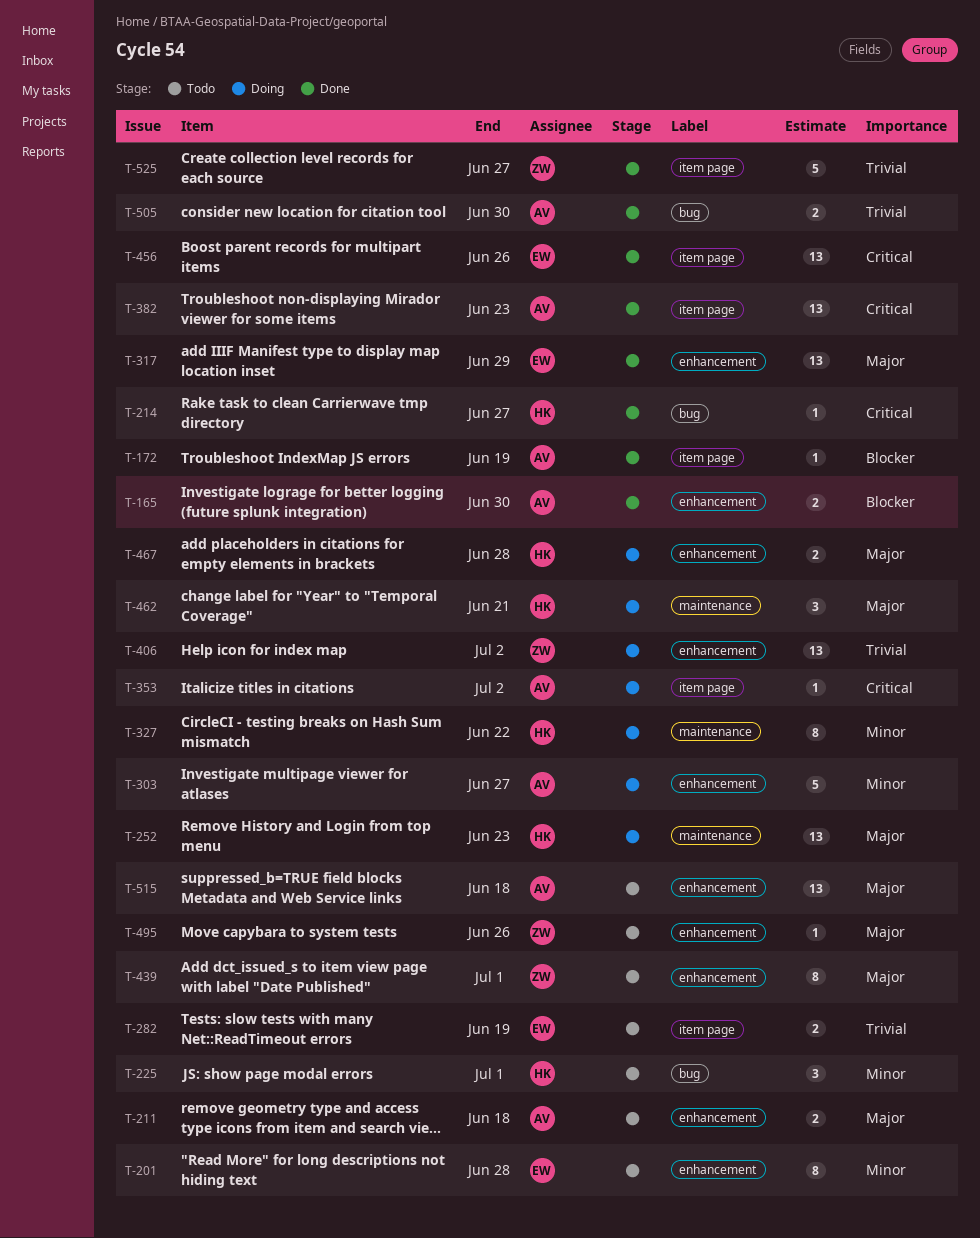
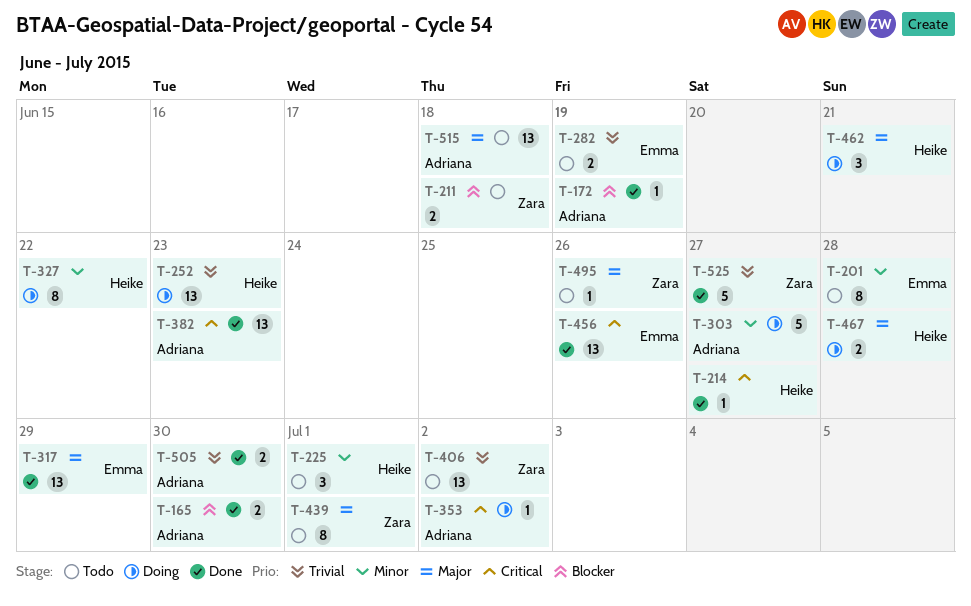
T-211, owner: Adriana -> Zara
T-211, priority: Major -> Blocker
T-252, priority: Major -> Trivial
T-406, status: Doing -> Todo

